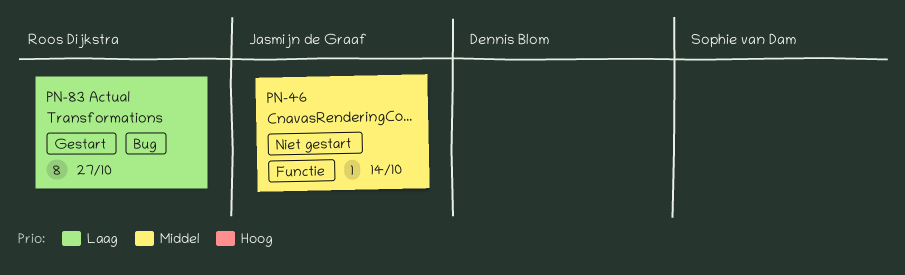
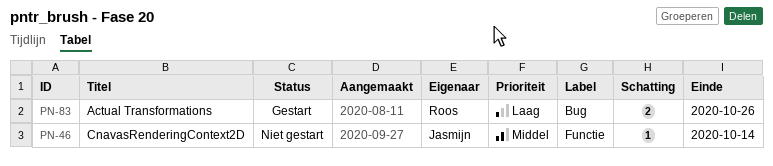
PN-83, estimate: 8 -> 2
PN-83, due: Oct 27 -> Oct 26

